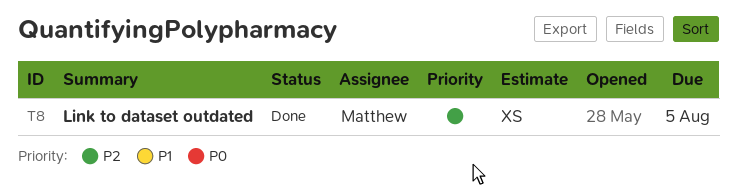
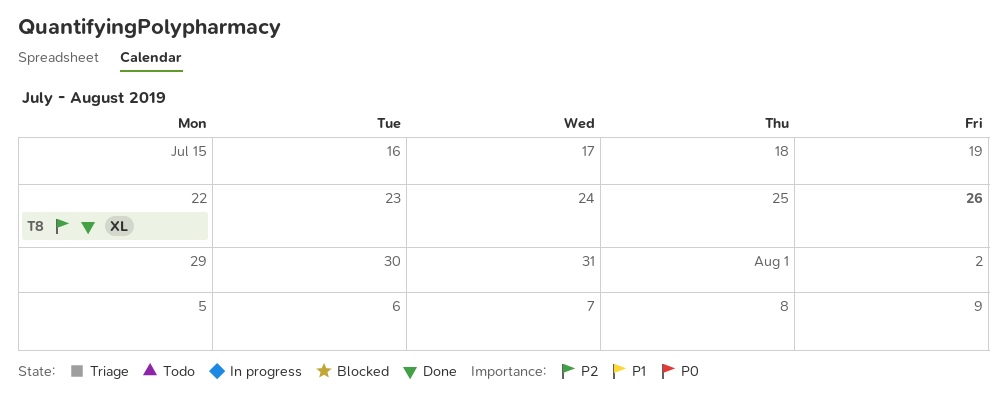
T8, estimate: XS -> XL
T8, due: Aug 5 -> Jul 22

